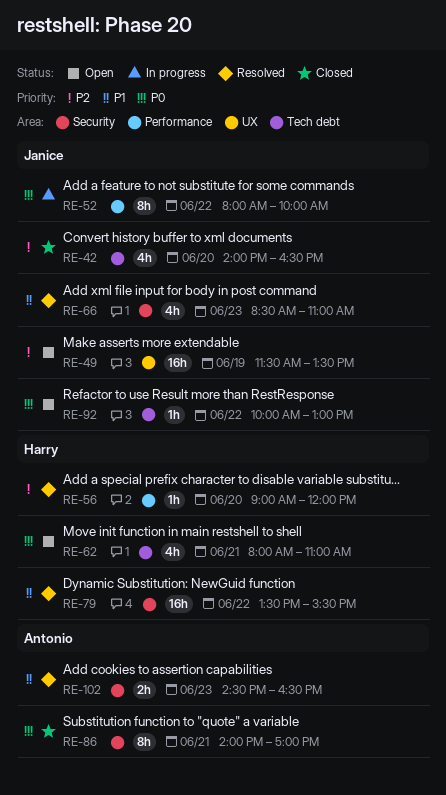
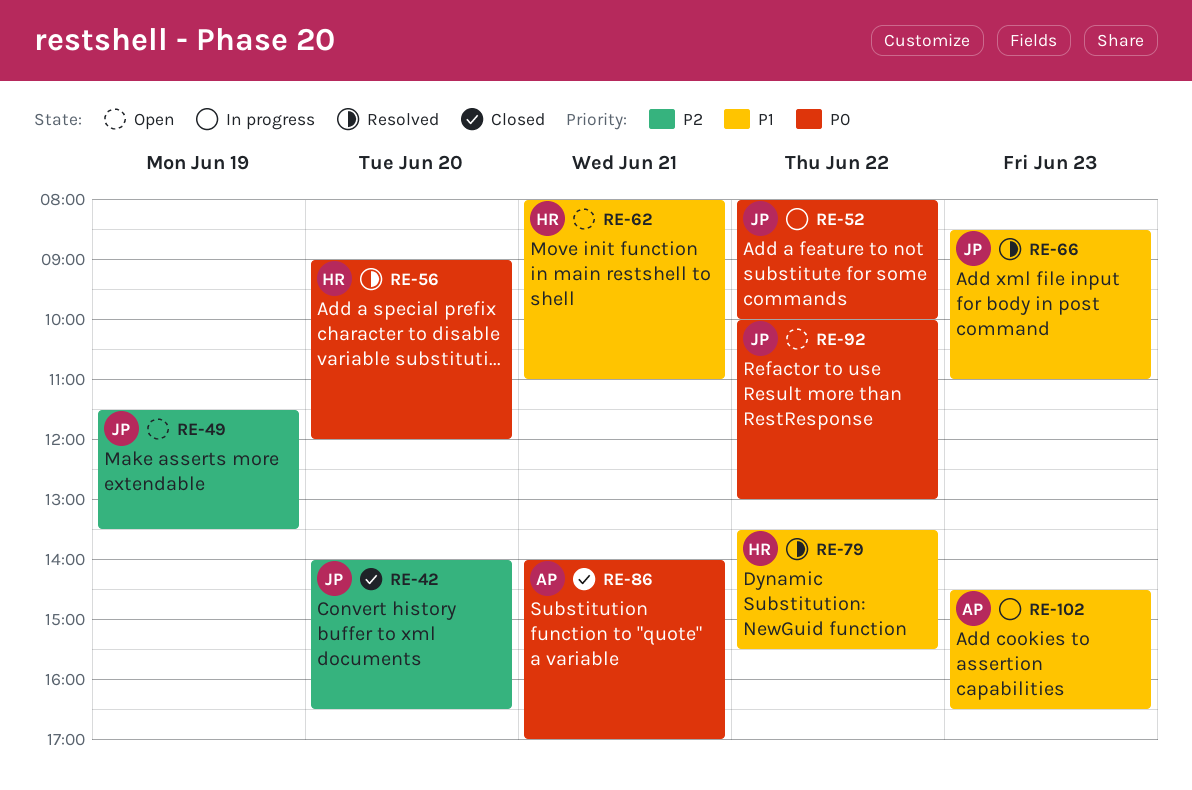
RE-56, priority: P2 -> P0
RE-62, priority: P0 -> P1
RE-102, status: Resolved -> In progress

